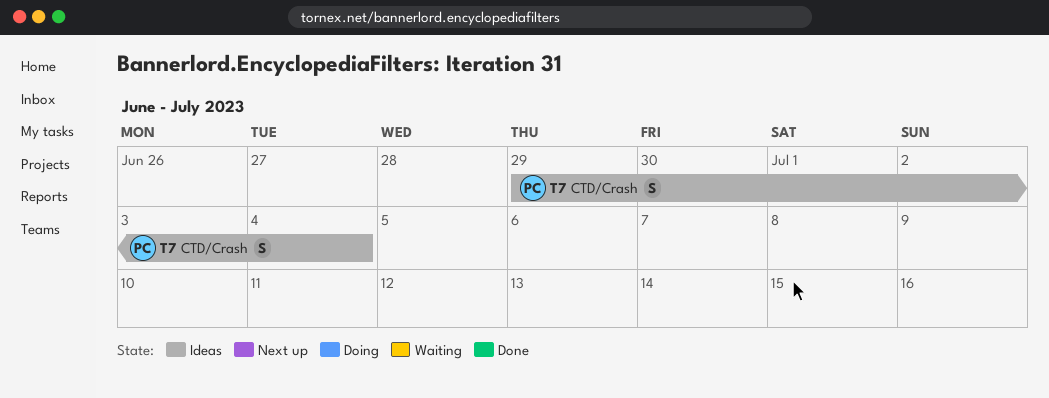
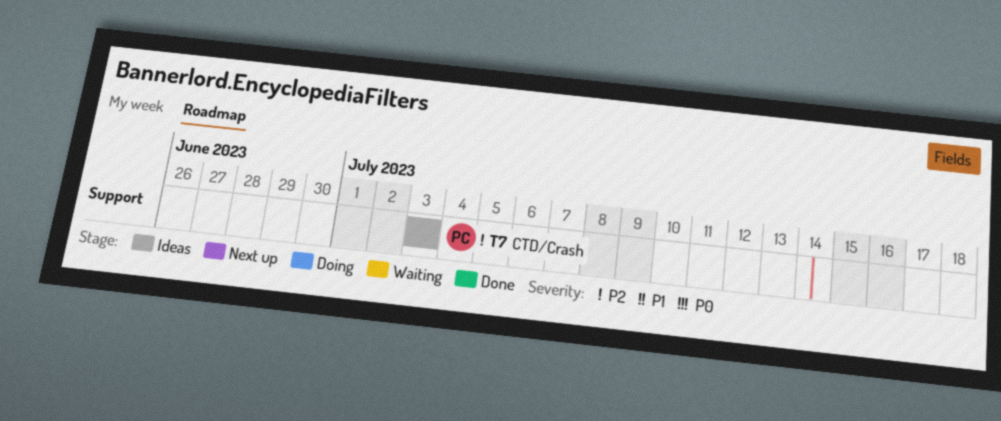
T7, start: Jun 29 -> Jul 3
T7, due: Jul 4 -> Jul 3

